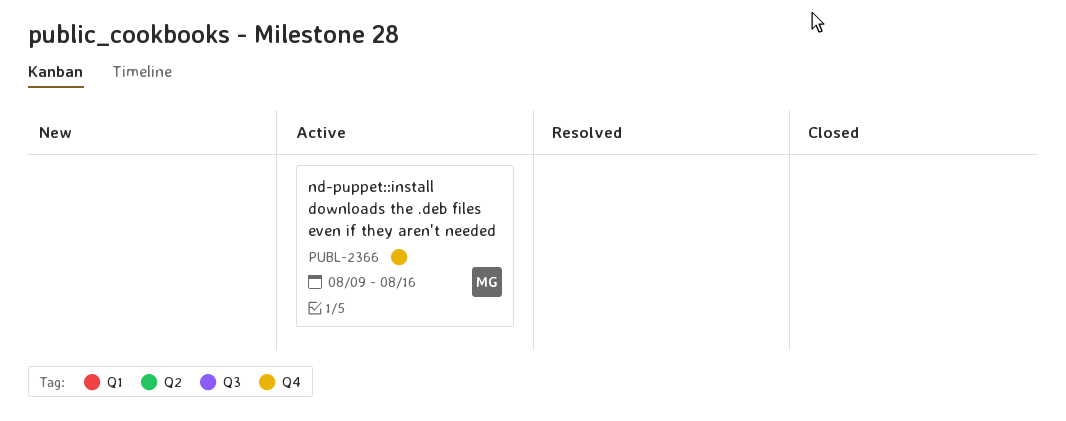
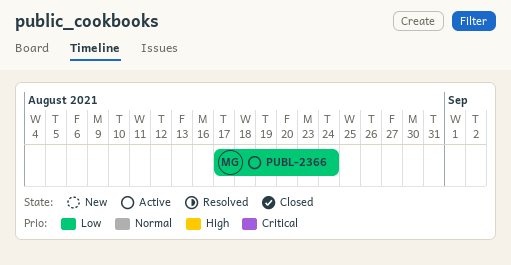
PUBL-2366, start: Aug 9 -> Aug 17
PUBL-2366, due: Aug 16 -> Aug 24

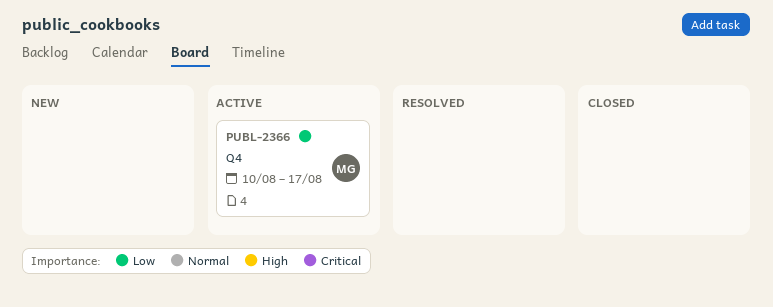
PUBL-2366, start: Aug 17 -> Aug 10
PUBL-2366, due: Aug 24 -> Aug 17

